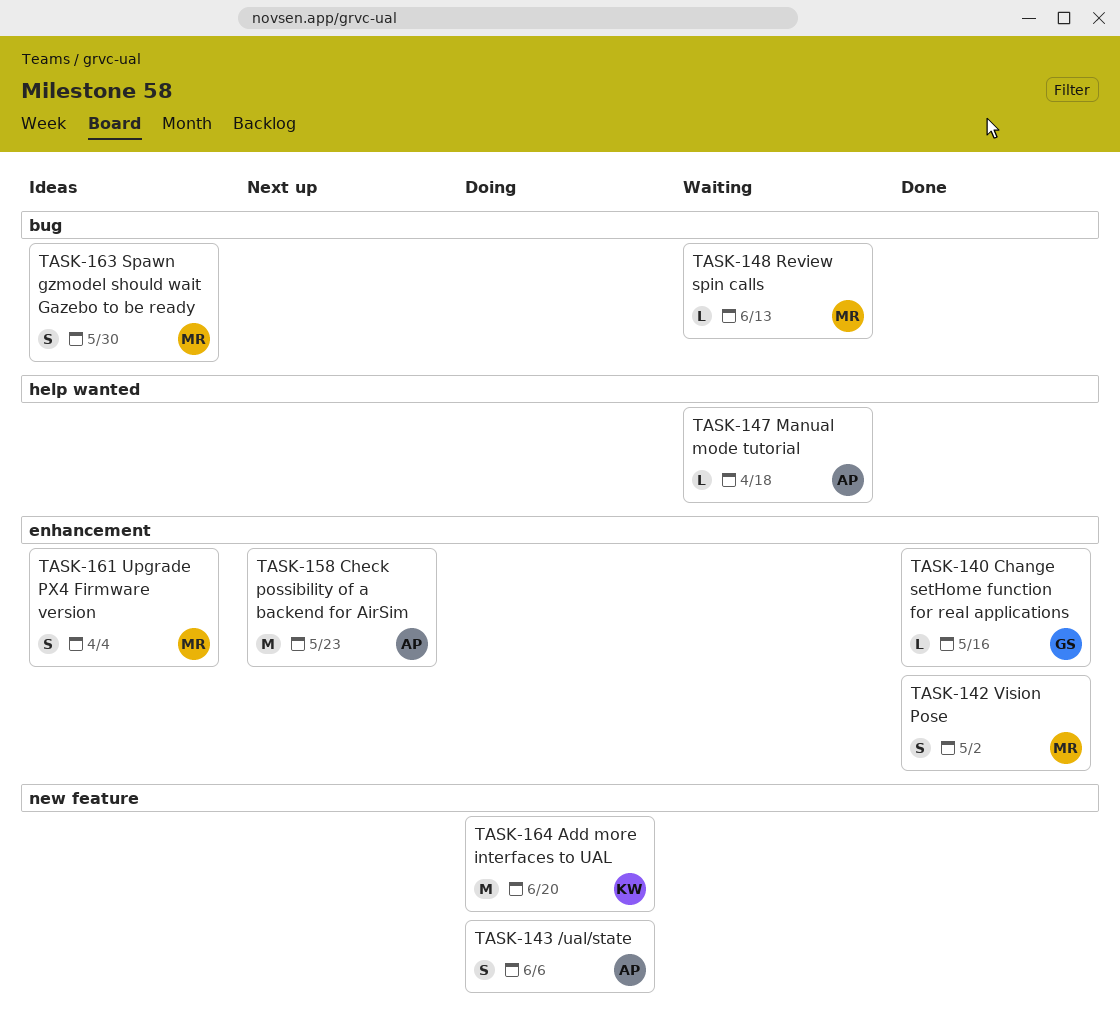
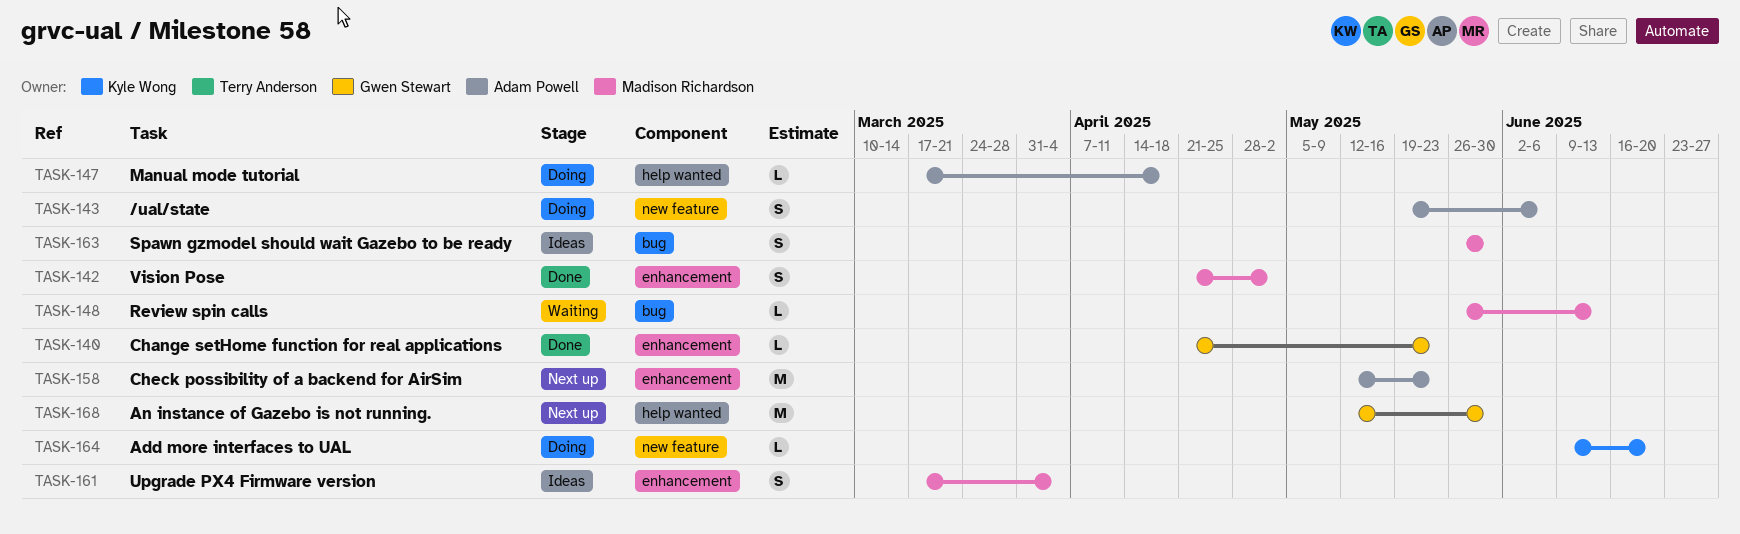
TASK-140, due: May 16 -> May 23
TASK-147, status: Waiting -> Doing
TASK-164, estimate: M -> L
TASK-168: none -> present

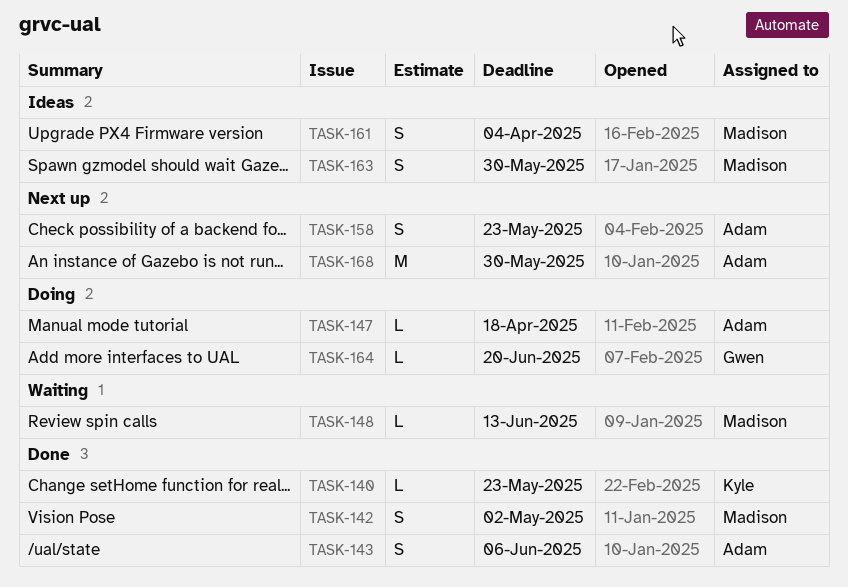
TASK-140, owner: Gwen Stewart -> Kyle Wong
TASK-143, status: Doing -> Done
TASK-158, estimate: M -> S
TASK-164, owner: Kyle Wong -> Gwen Stewart
TASK-168, owner: Gwen Stewart -> Adam Powell

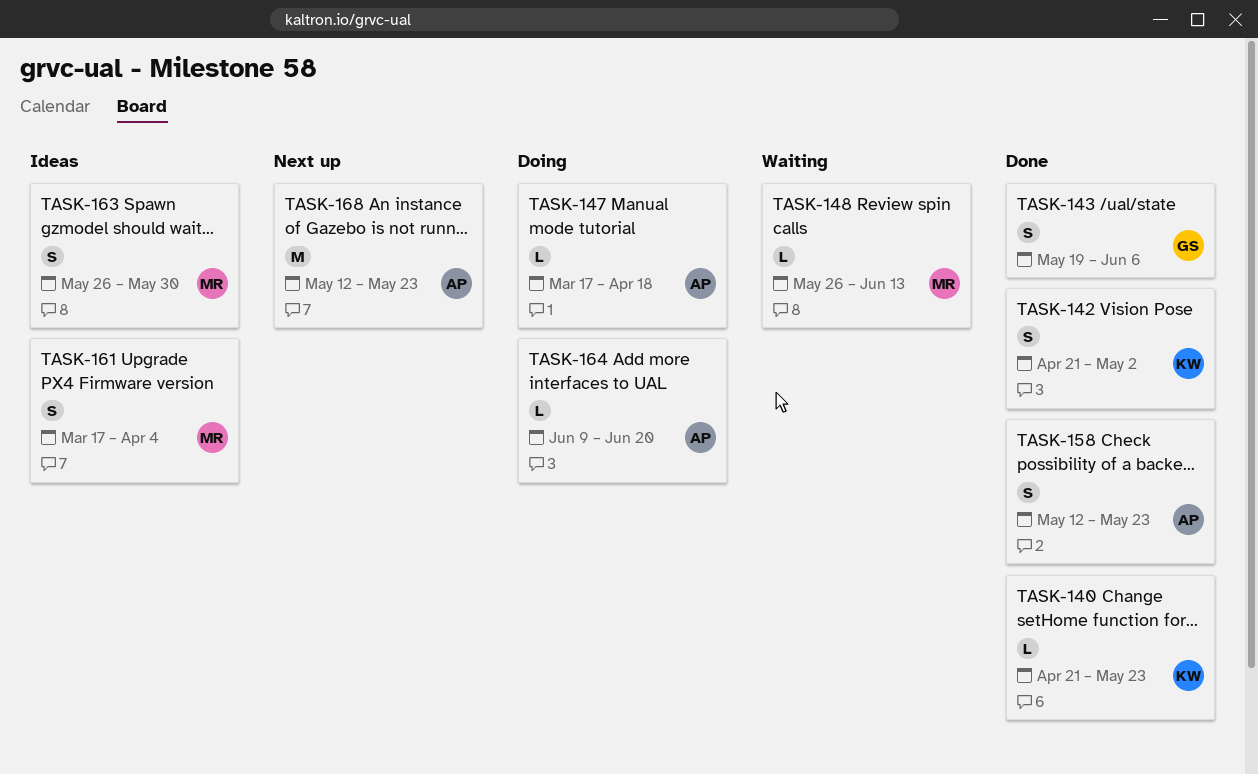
TASK-142, owner: Madison -> Kyle
TASK-143, owner: Adam -> Gwen
TASK-158, status: Next up -> Done
TASK-164, owner: Gwen -> Adam
TASK-168, due: May 30 -> May 23

